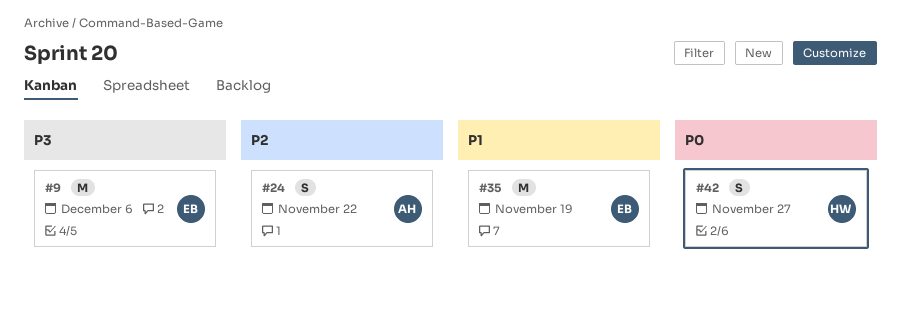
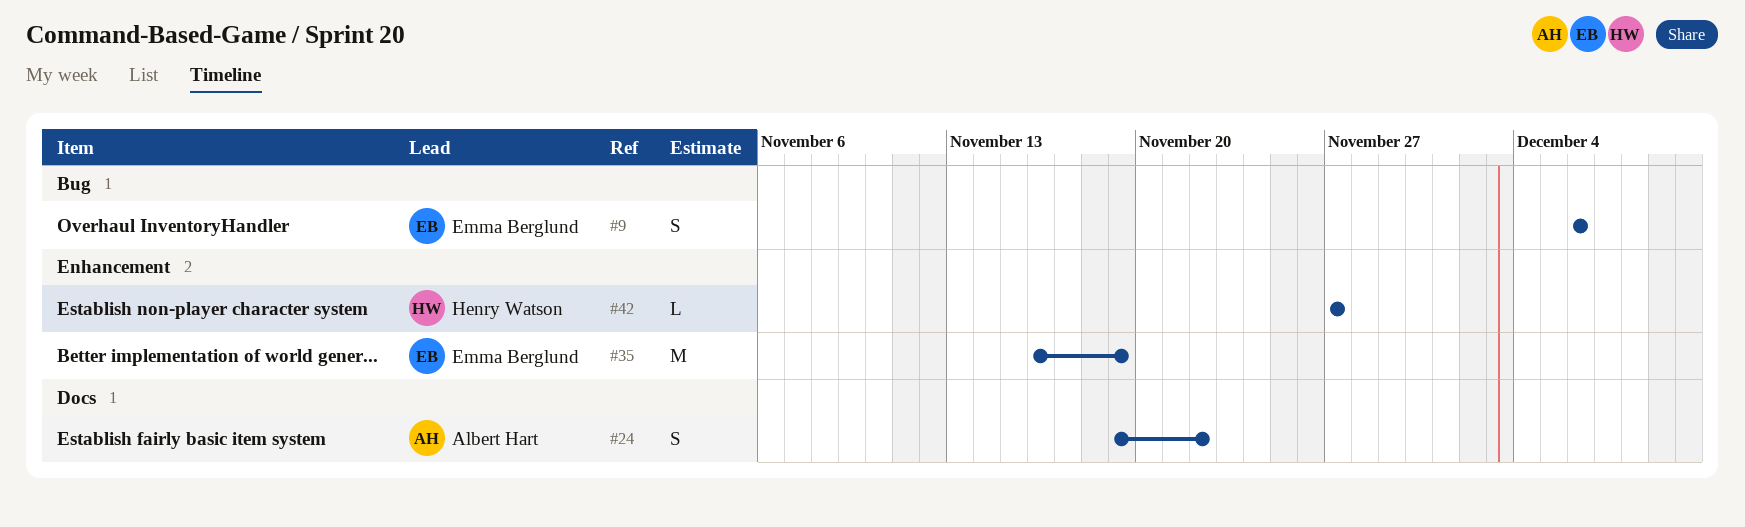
#9, estimate: M -> S
#42, estimate: S -> L

